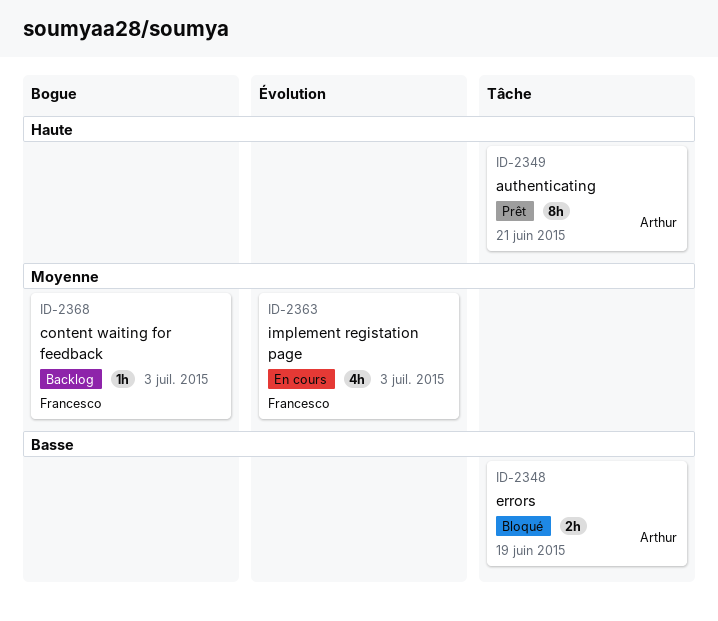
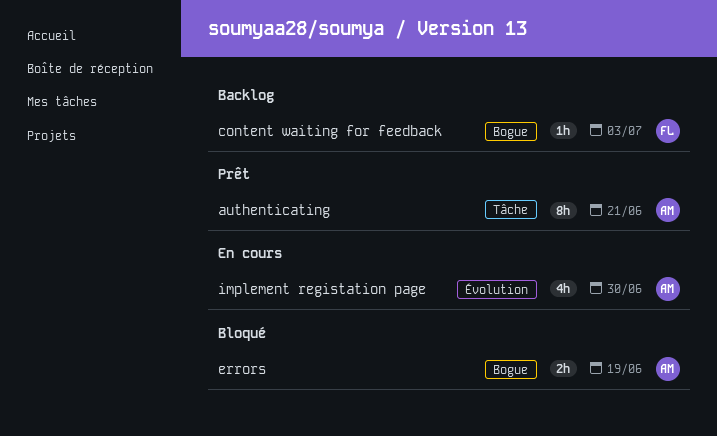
errors, label: Tâche -> Bogue
implement registation page, owner: Francesco -> Arthur
implement registation page, due: Jul 3 -> Jun 30

